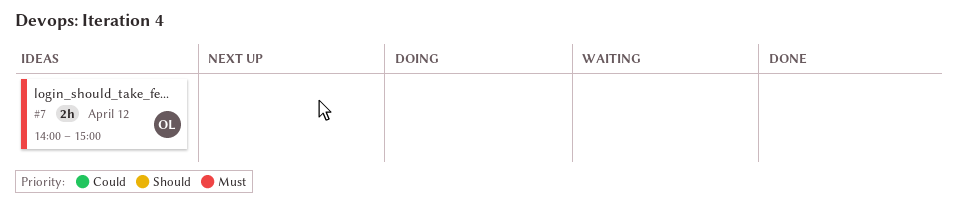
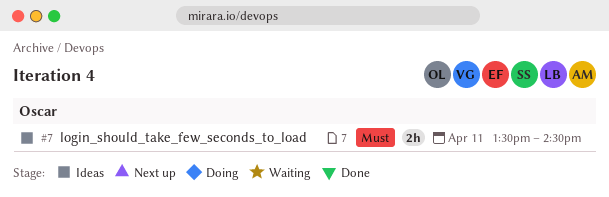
#7, day: Apr 12 -> Apr 11
#7, begins: 14:00 -> 13:30
#7, ends: 15:00 -> 14:30

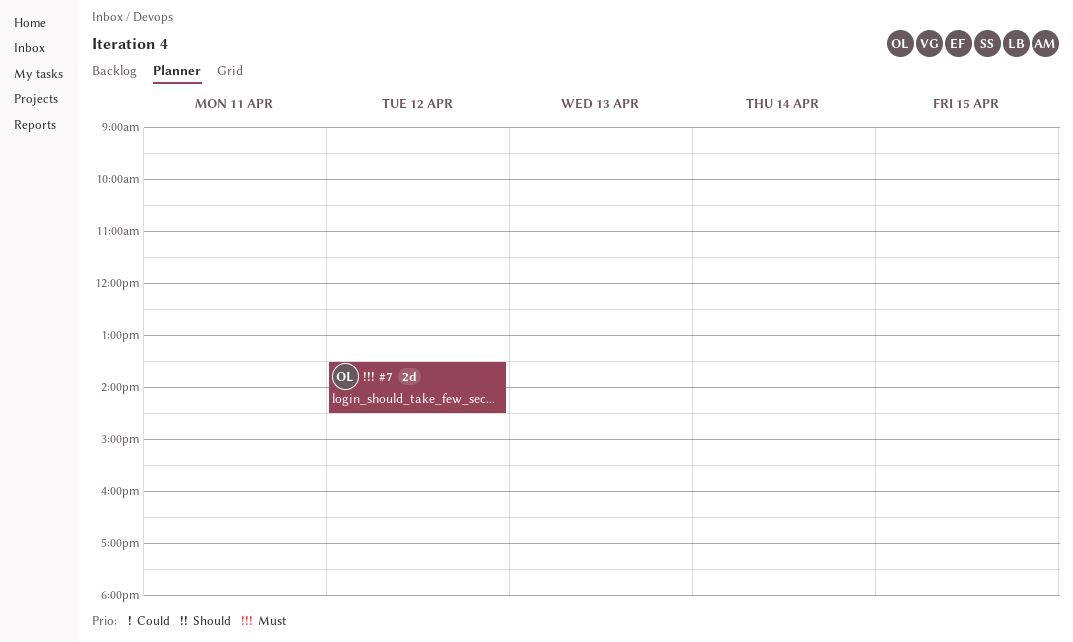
#7, estimate: 2h -> 2d
#7, day: Apr 11 -> Apr 12

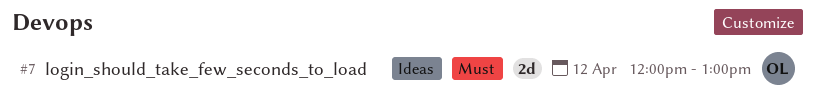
#7, begins: 13:30 -> 12:00
#7, ends: 14:30 -> 13:00

